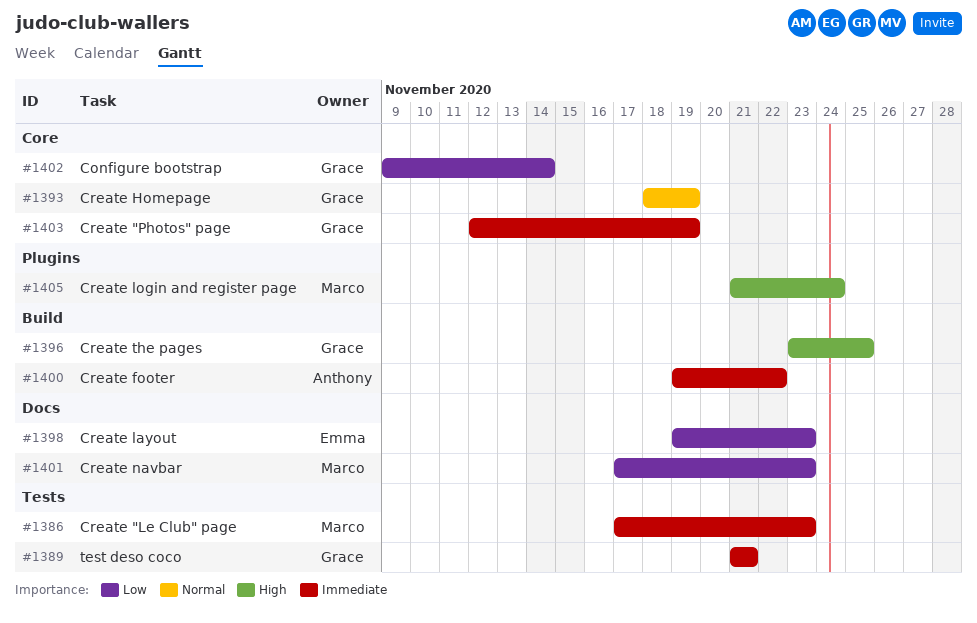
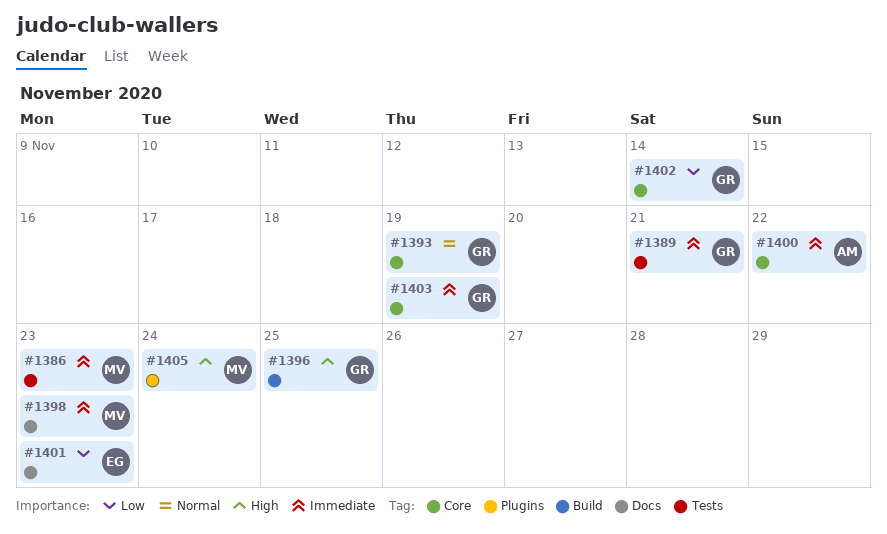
#1398, owner: Emma -> Marco
#1398, priority: Low -> Immediate
#1400, label: Build -> Core
#1401, owner: Marco -> Emma

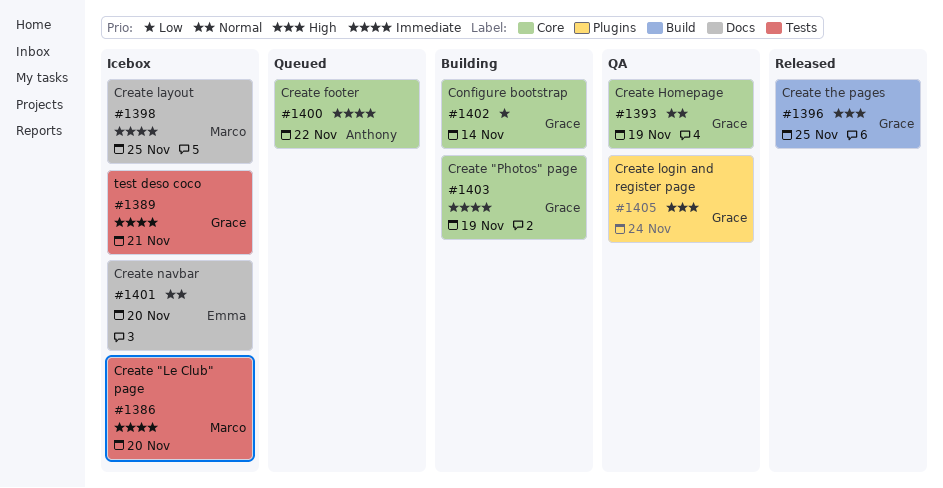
#1386, due: Nov 23 -> Nov 20
#1398, due: Nov 23 -> Nov 25
#1401, priority: Low -> Normal
#1401, due: Nov 23 -> Nov 20
#1405, owner: Marco -> Grace

